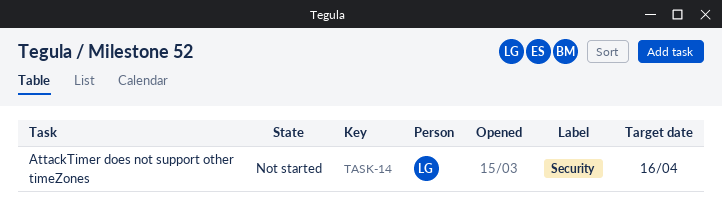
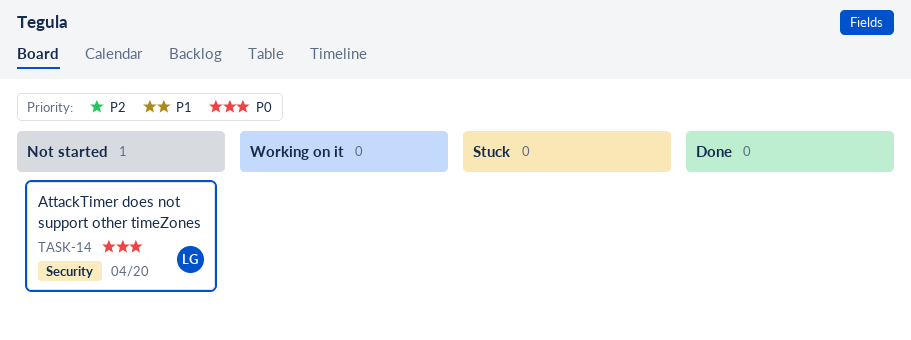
TASK-14, due: Apr 16 -> Apr 20

